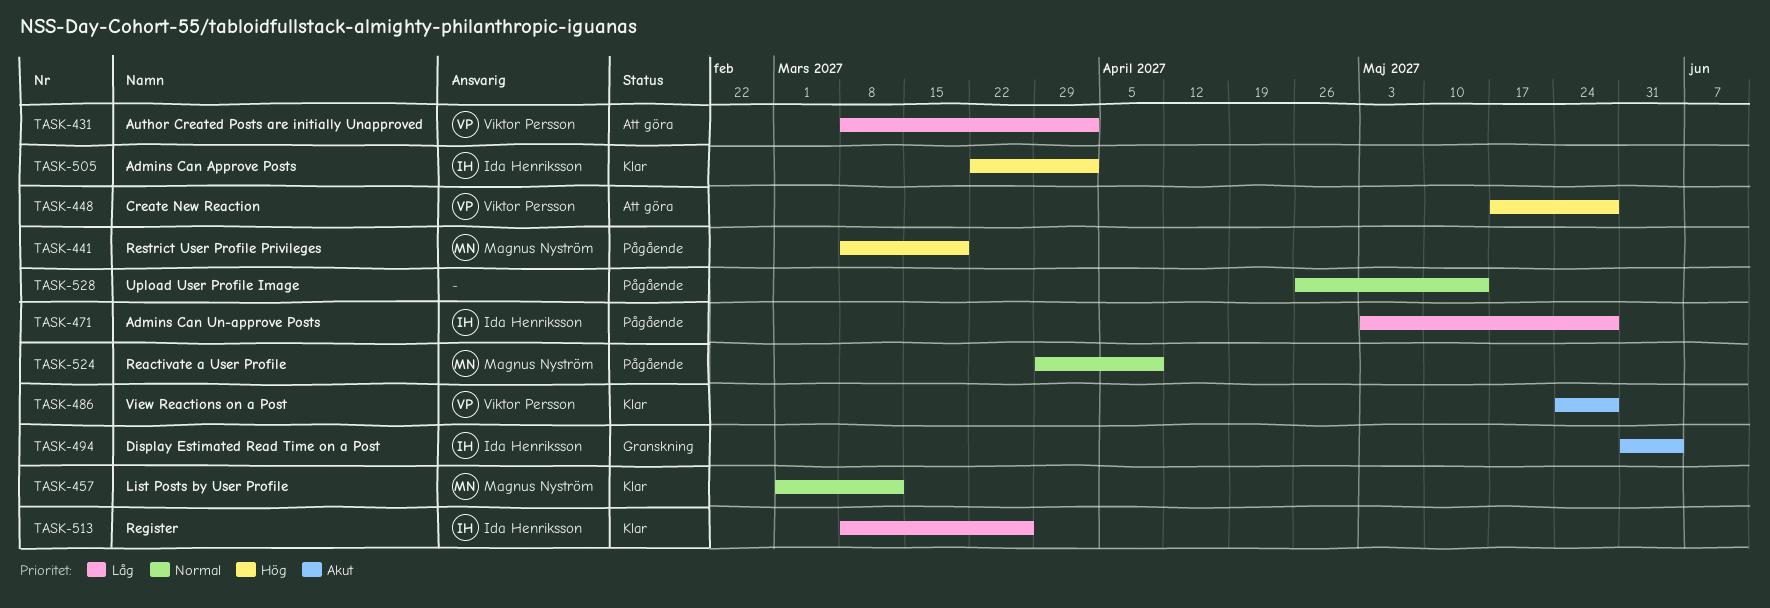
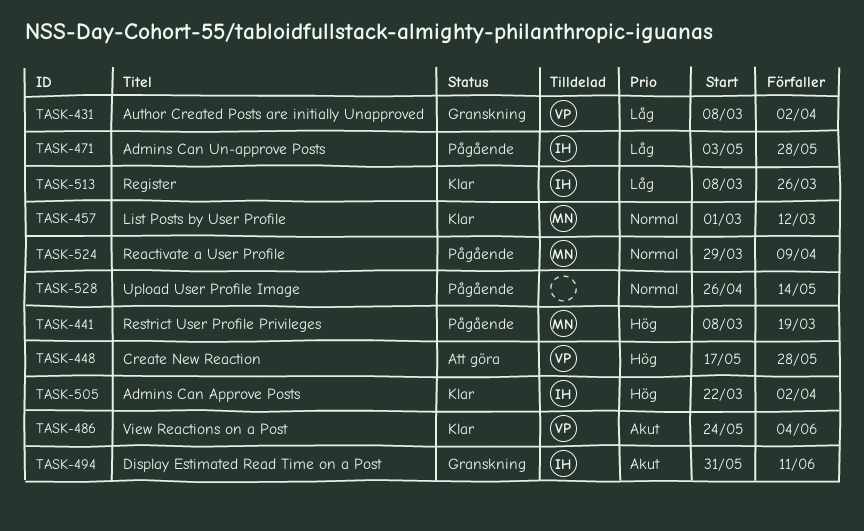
TASK-431, status: Att göra -> Granskning
TASK-486, due: May 28 -> Jun 4
TASK-494, due: Jun 4 -> Jun 11

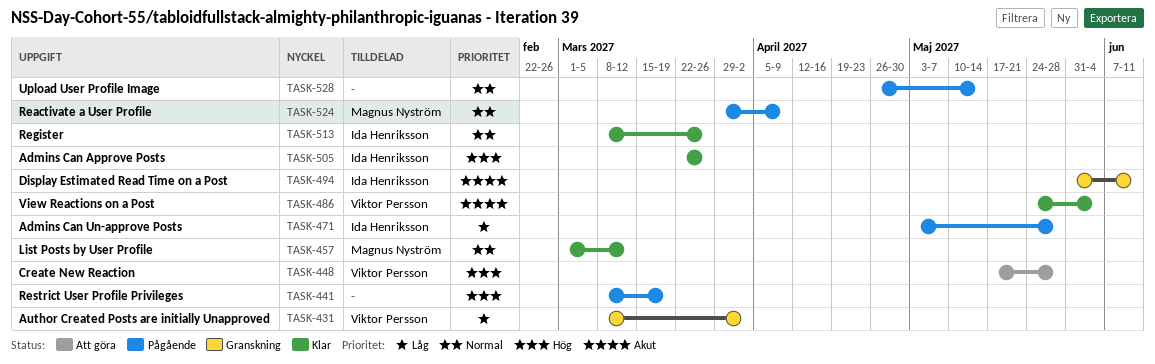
TASK-441, owner: Magnus Nyström -> none
TASK-505, due: Apr 2 -> Mar 26
TASK-513, priority: Låg -> Normal

